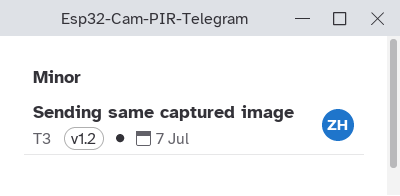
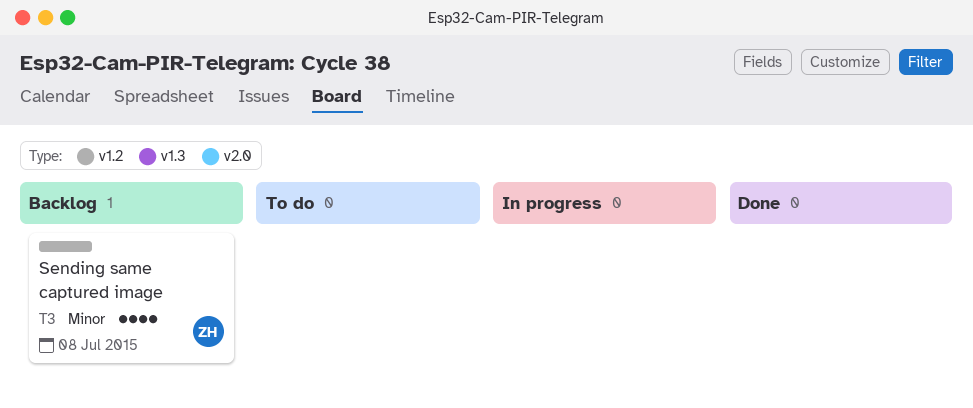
T3, estimate: 1 -> 4
T3, due: Jul 7 -> Jul 8

